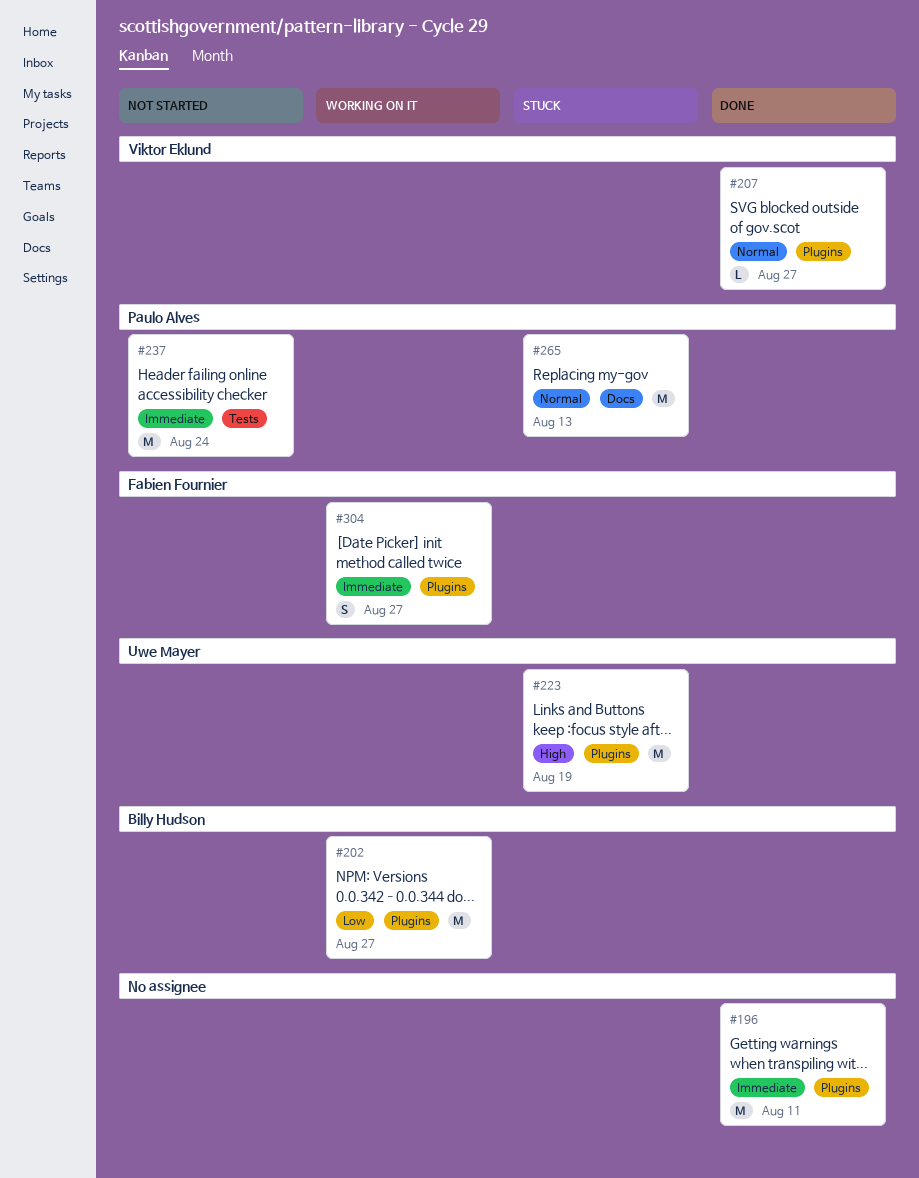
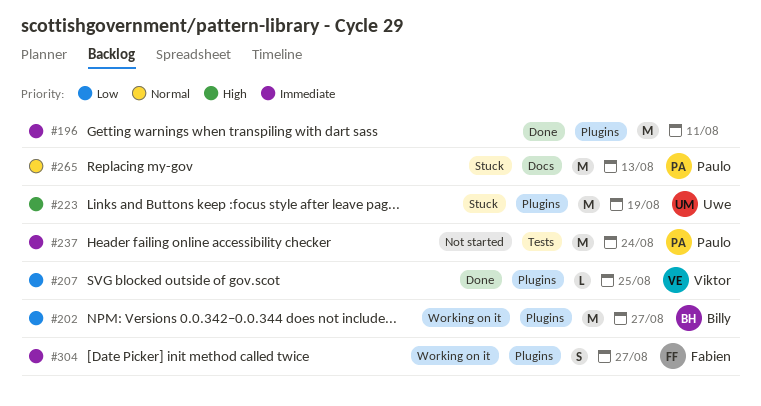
#207, priority: Normal -> Low
#207, due: Aug 27 -> Aug 25

